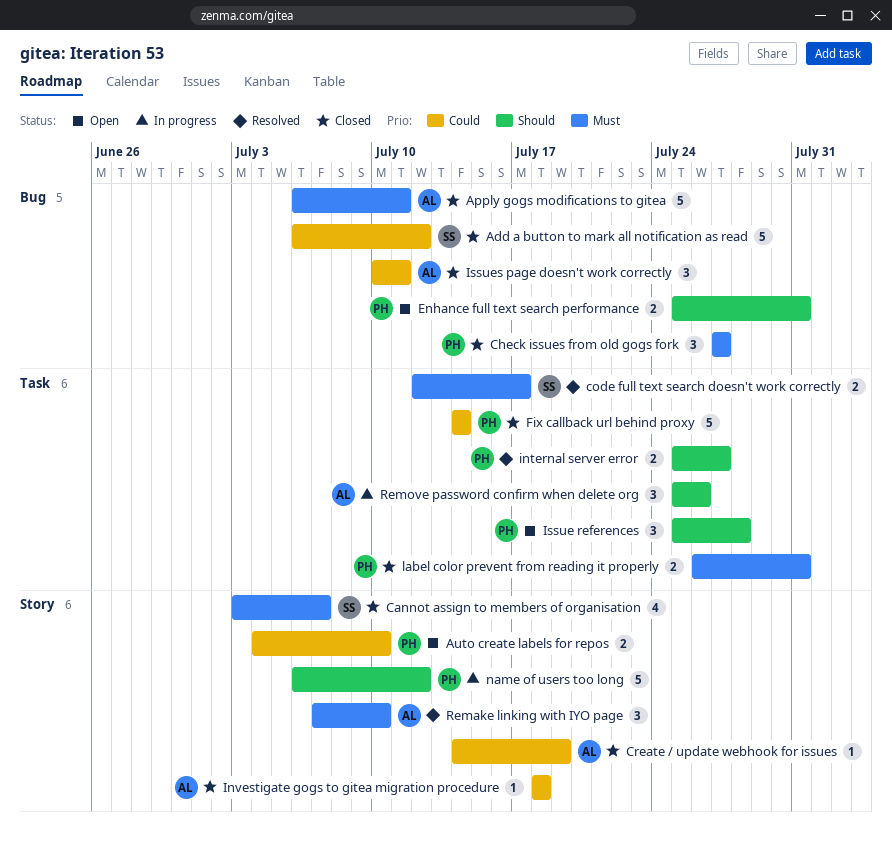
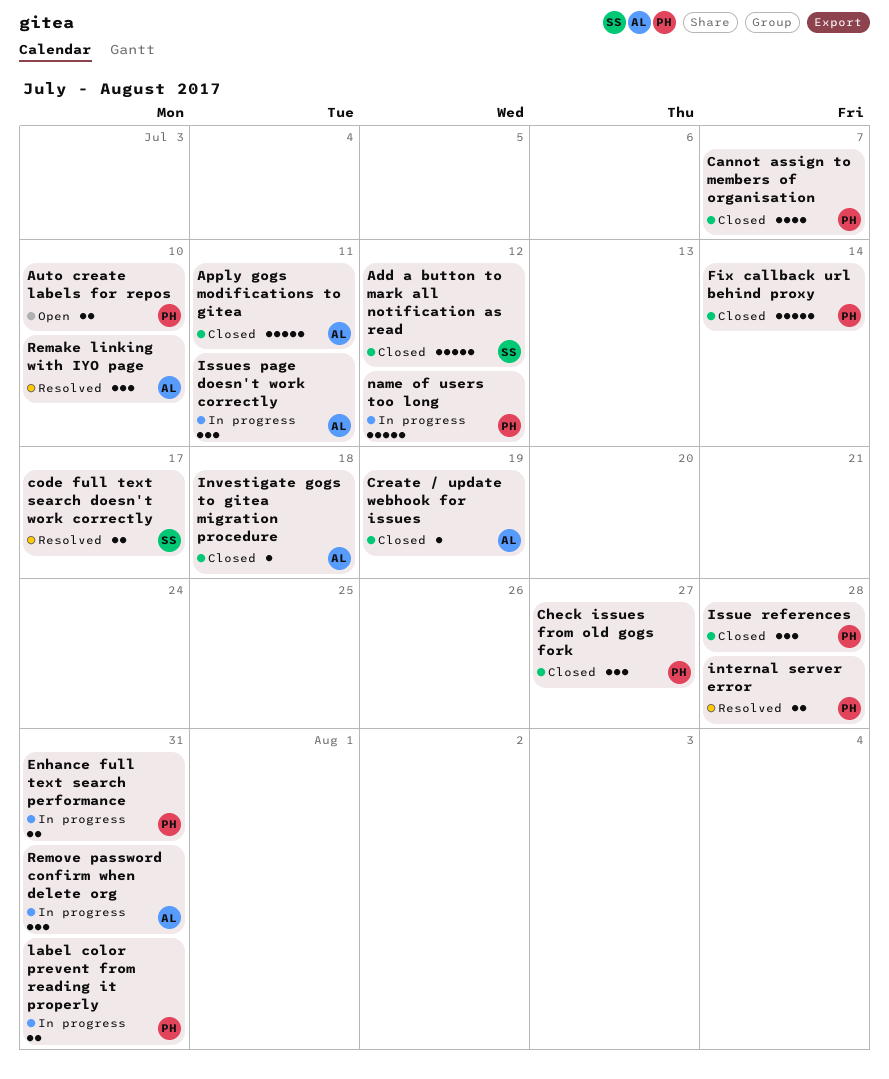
Cannot assign to members of organisation, owner: SS -> PH
Enhance full text search performance, status: Open -> In progress
internal server error, due: Jul 27 -> Jul 28
Issue references, status: Open -> Closed
Issues page doesn't work correctly, status: Closed -> In progress
label color prevent from reading it properly, status: Closed -> In progress
Remove password confirm when delete org, due: Jul 26 -> Jul 31

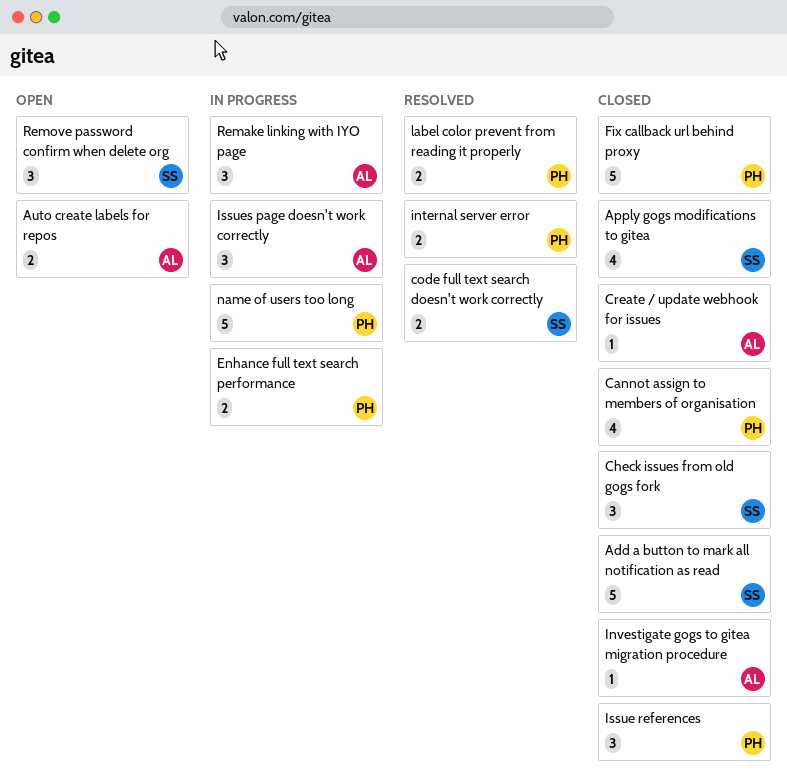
Apply gogs modifications to gitea, owner: AL -> SS
Apply gogs modifications to gitea, estimate: 5 -> 4
Auto create labels for repos, owner: PH -> AL
Check issues from old gogs fork, owner: PH -> SS
label color prevent from reading it properly, status: In progress -> Resolved
Remake linking with IYO page, status: Resolved -> In progress
Remove password confirm when delete org, status: In progress -> Open
Remove password confirm when delete org, owner: AL -> SS

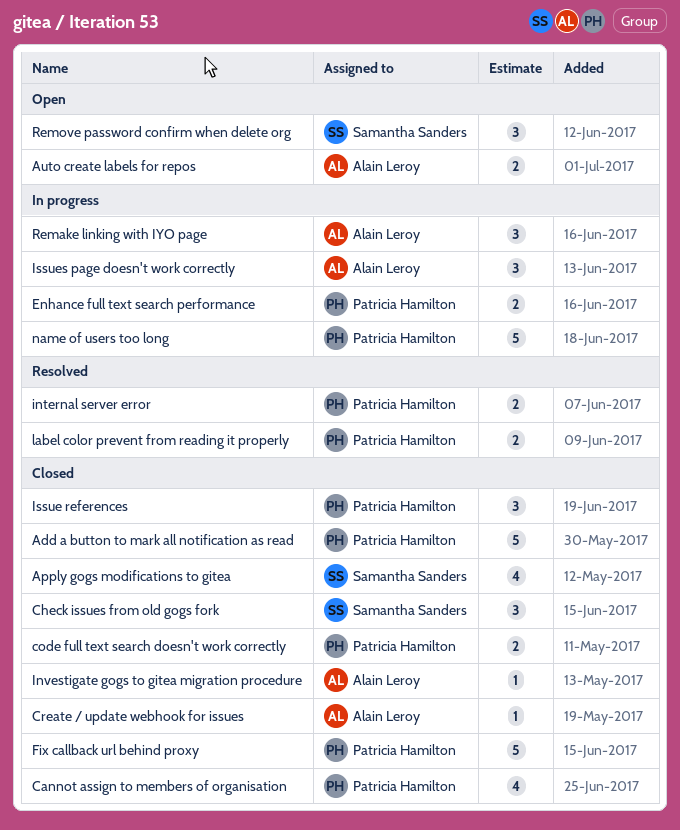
Add a button to mark all notification as read, owner: Samantha Sanders -> Patricia Hamilton
code full text search doesn't work correctly, status: Resolved -> Closed
code full text search doesn't work correctly, owner: Samantha Sanders -> Patricia Hamilton

